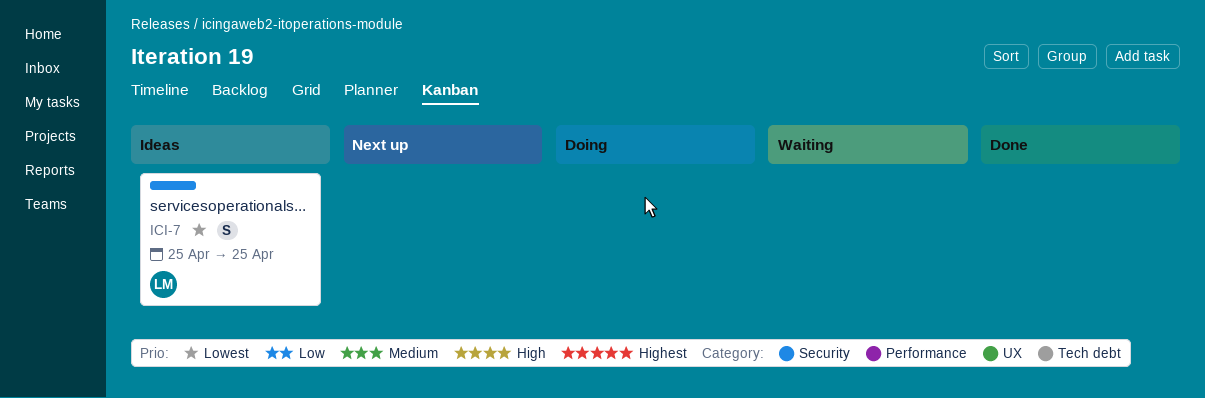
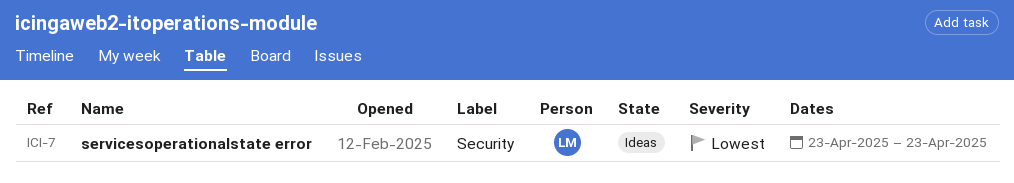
ICI-7, start: Apr 25 -> Apr 23
ICI-7, due: Apr 25 -> Apr 23

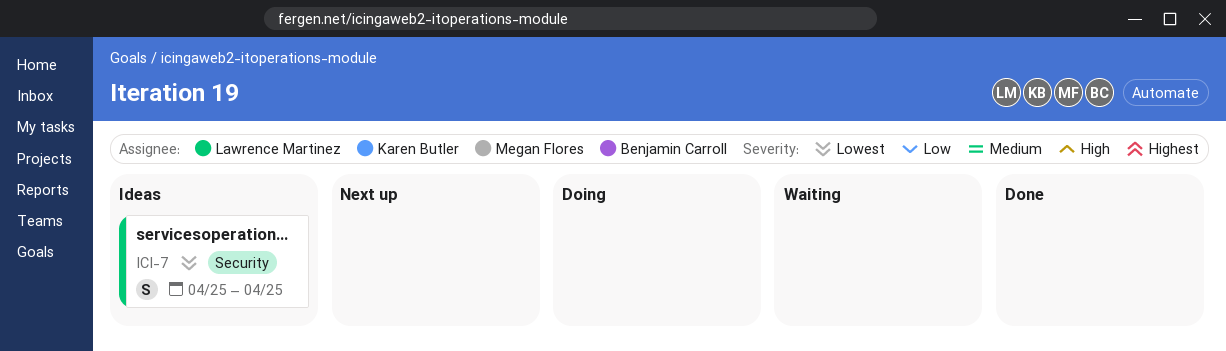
ICI-7, start: Apr 23 -> Apr 25
ICI-7, due: Apr 23 -> Apr 25

